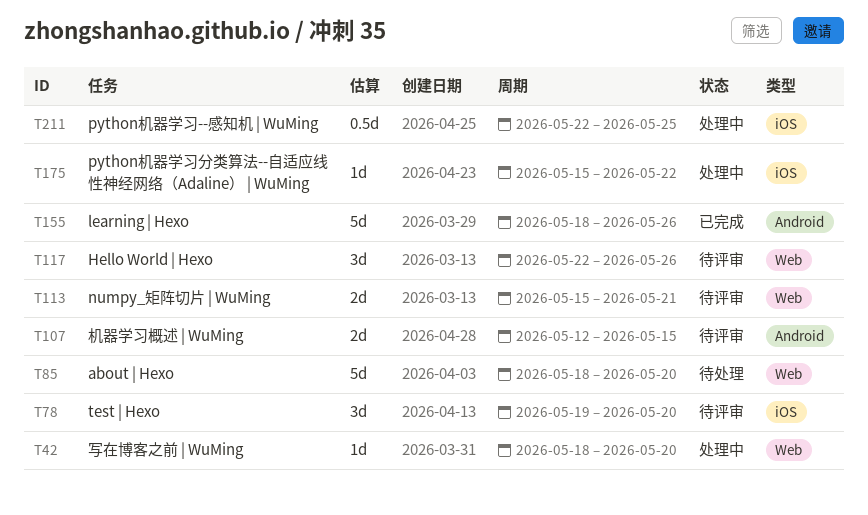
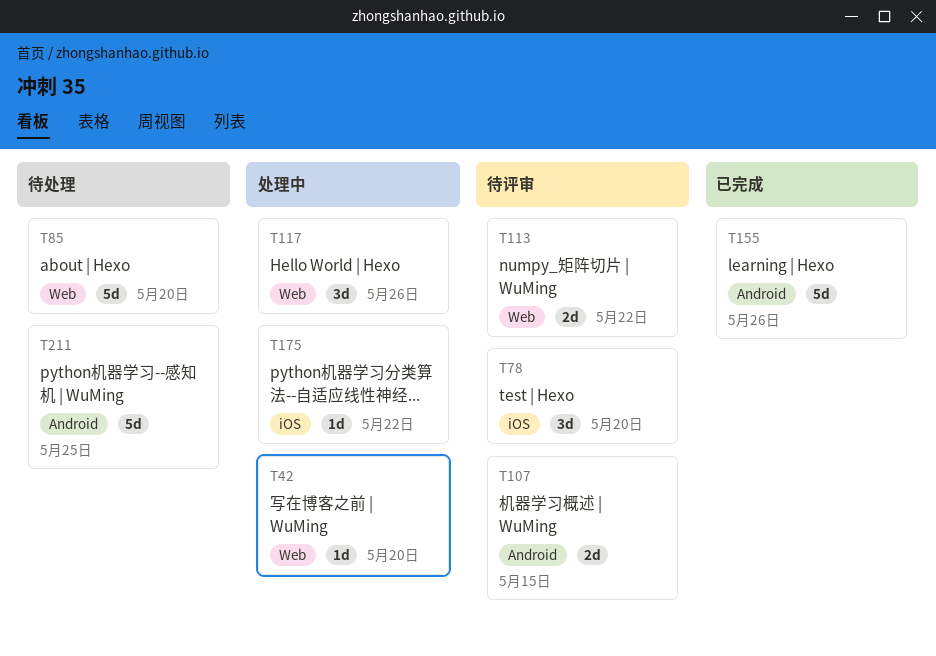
T113, due: May 21 -> May 22
T117, status: 待评审 -> 处理中
T211, status: 处理中 -> 待处理
T211, label: iOS -> Android
T211, estimate: 0.5d -> 5d

